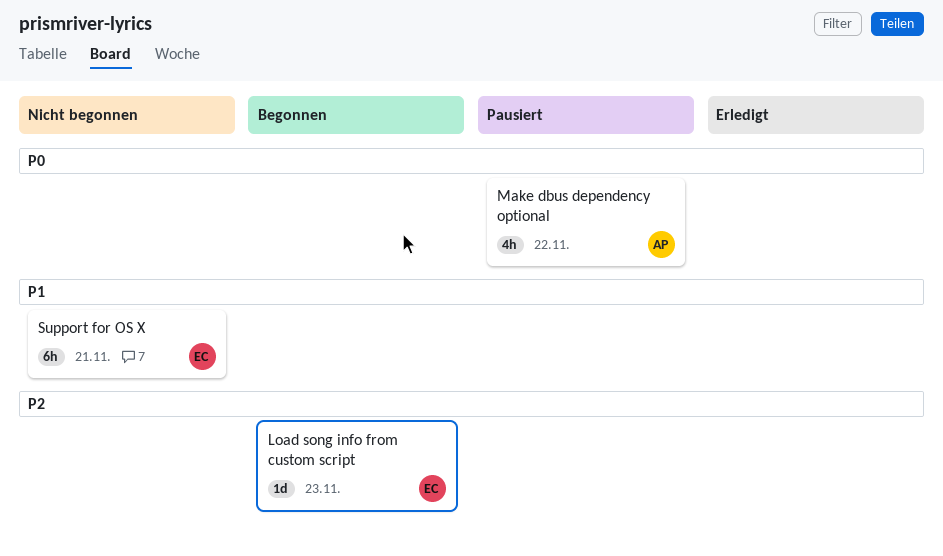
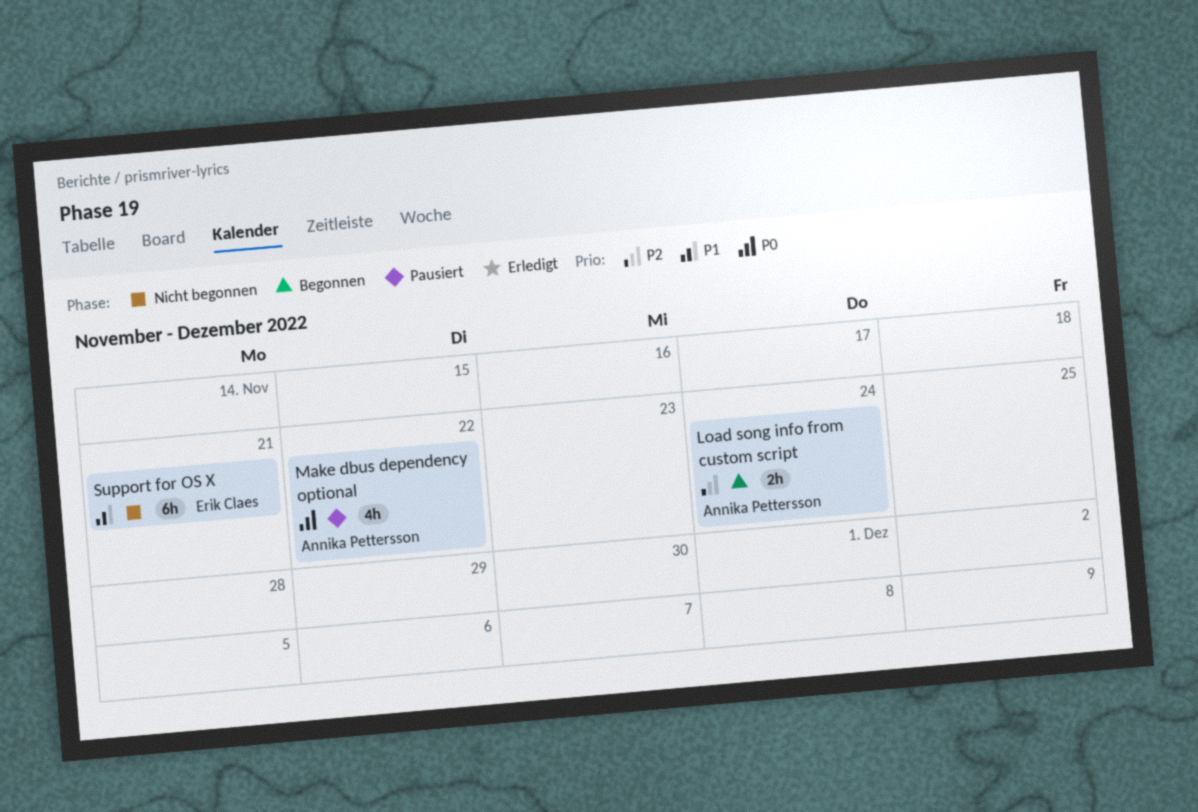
Load song info from custom script, owner: Erik Claes -> Annika Pettersson
Load song info from custom script, estimate: 1d -> 2h
Load song info from custom script, due: Nov 23 -> Nov 24

